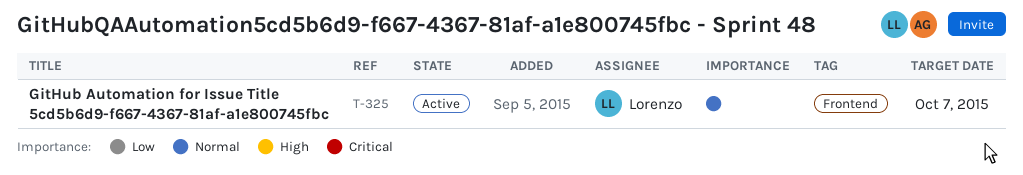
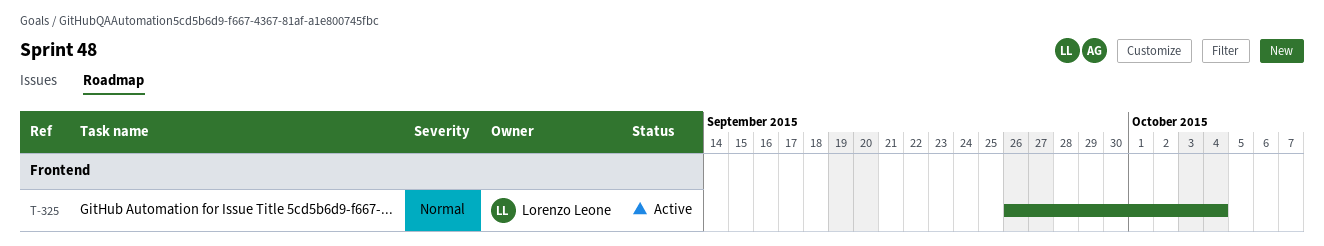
T-325, due: Oct 7 -> Oct 4

